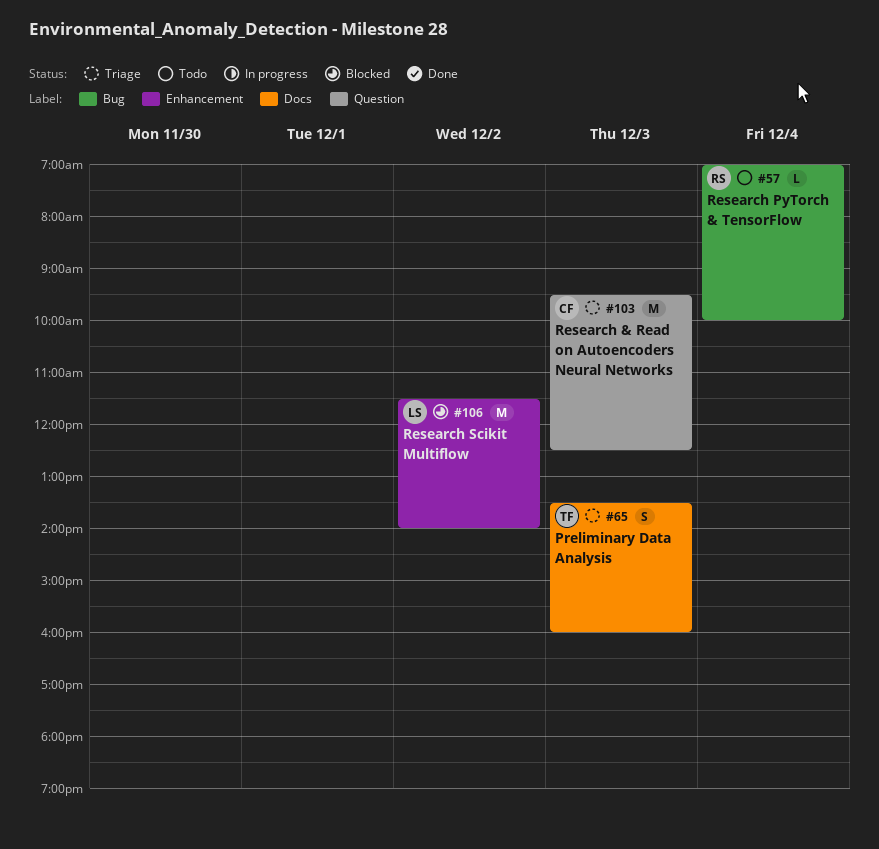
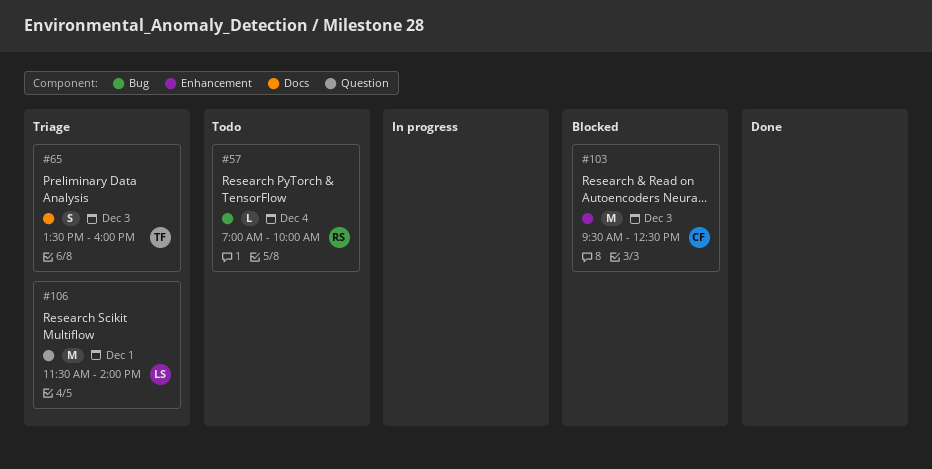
#103, status: Triage -> Blocked
#103, label: Question -> Enhancement
#106, status: Blocked -> Triage
#106, label: Enhancement -> Question
#106, day: Dec 2 -> Dec 1

